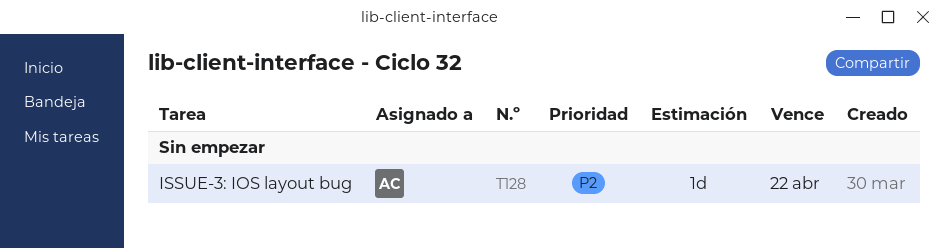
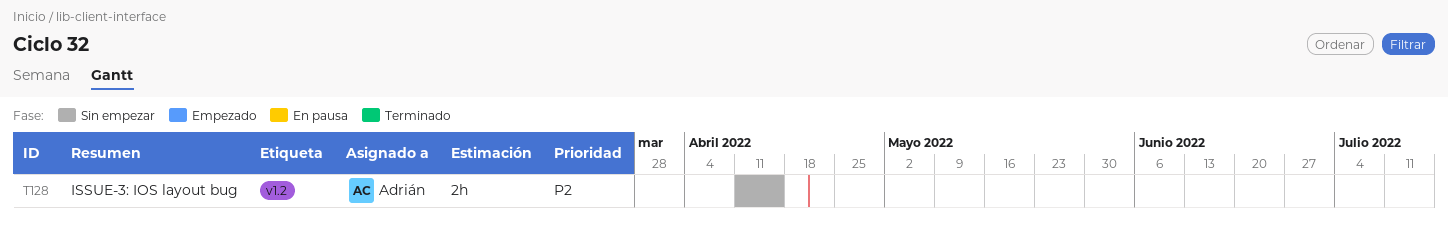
T128, estimate: 1d -> 2h
T128, due: Apr 22 -> Apr 15

